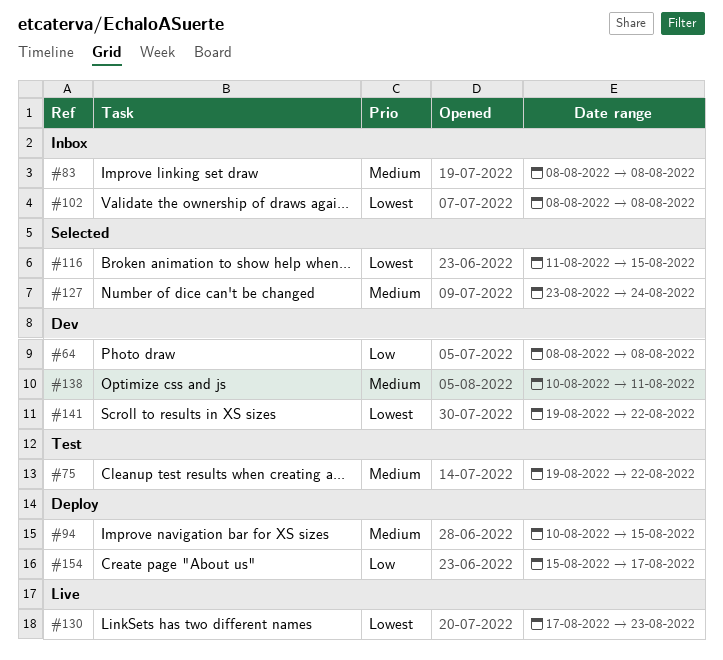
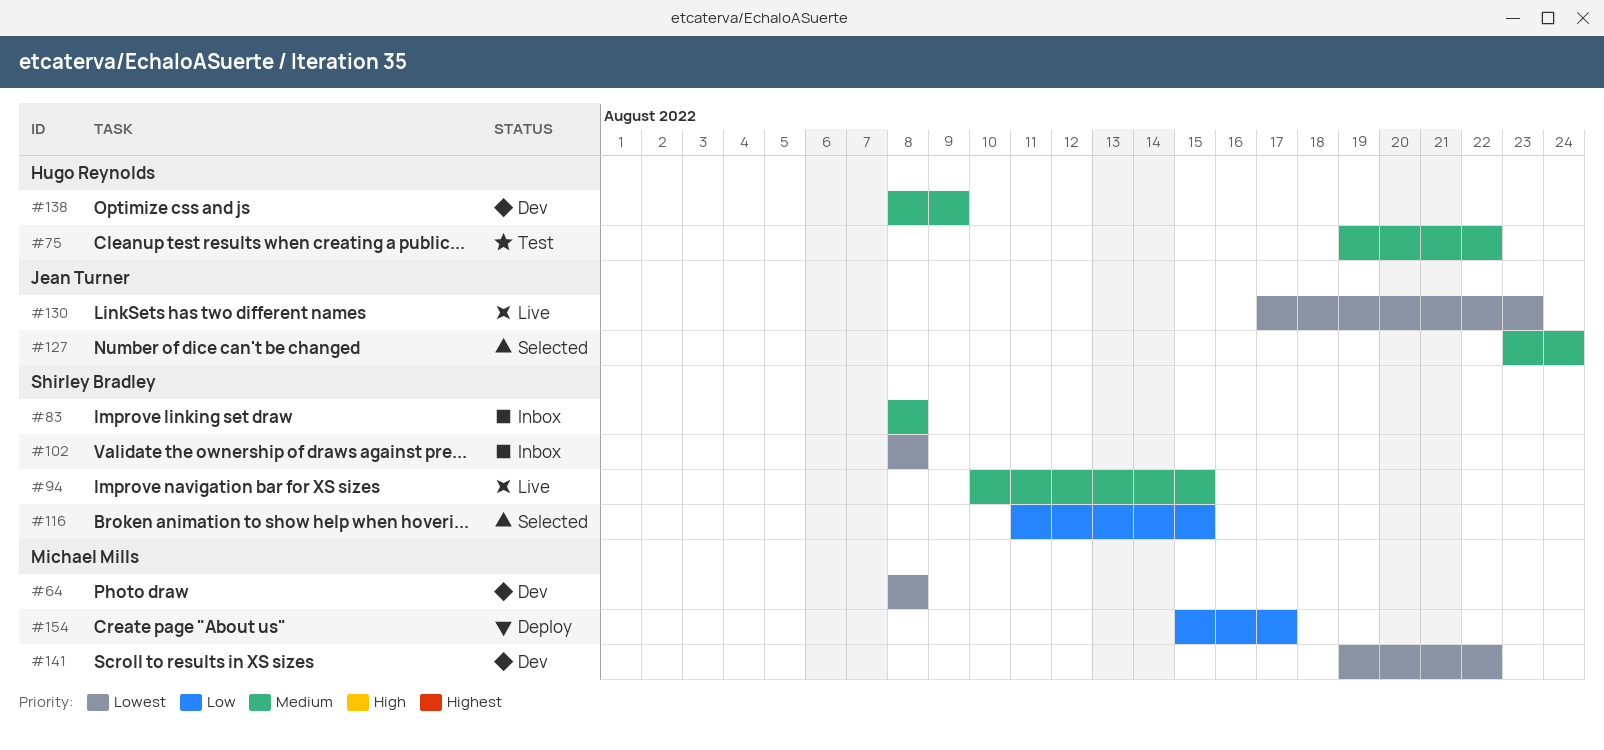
#64, priority: Low -> Lowest
#94, status: Deploy -> Live
#116, priority: Lowest -> Low
#138, start: Aug 10 -> Aug 8
#138, due: Aug 11 -> Aug 9

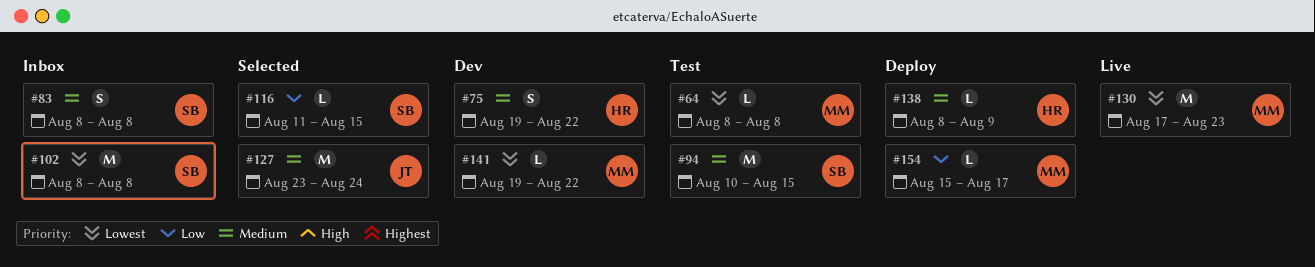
#64, status: Dev -> Test
#75, status: Test -> Dev
#94, status: Live -> Test
#130, owner: Jean Turner -> Michael Mills
#138, status: Dev -> Deploy

